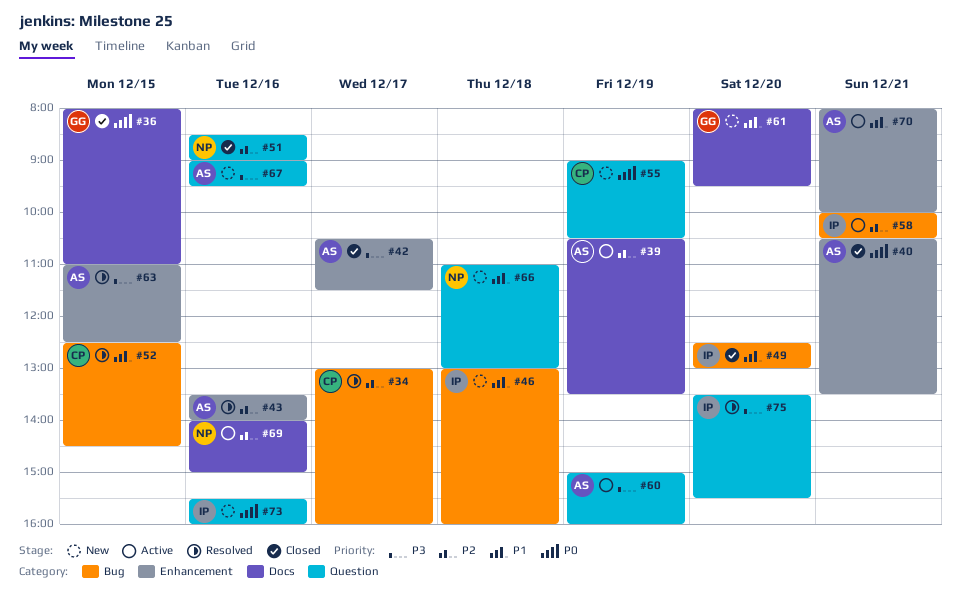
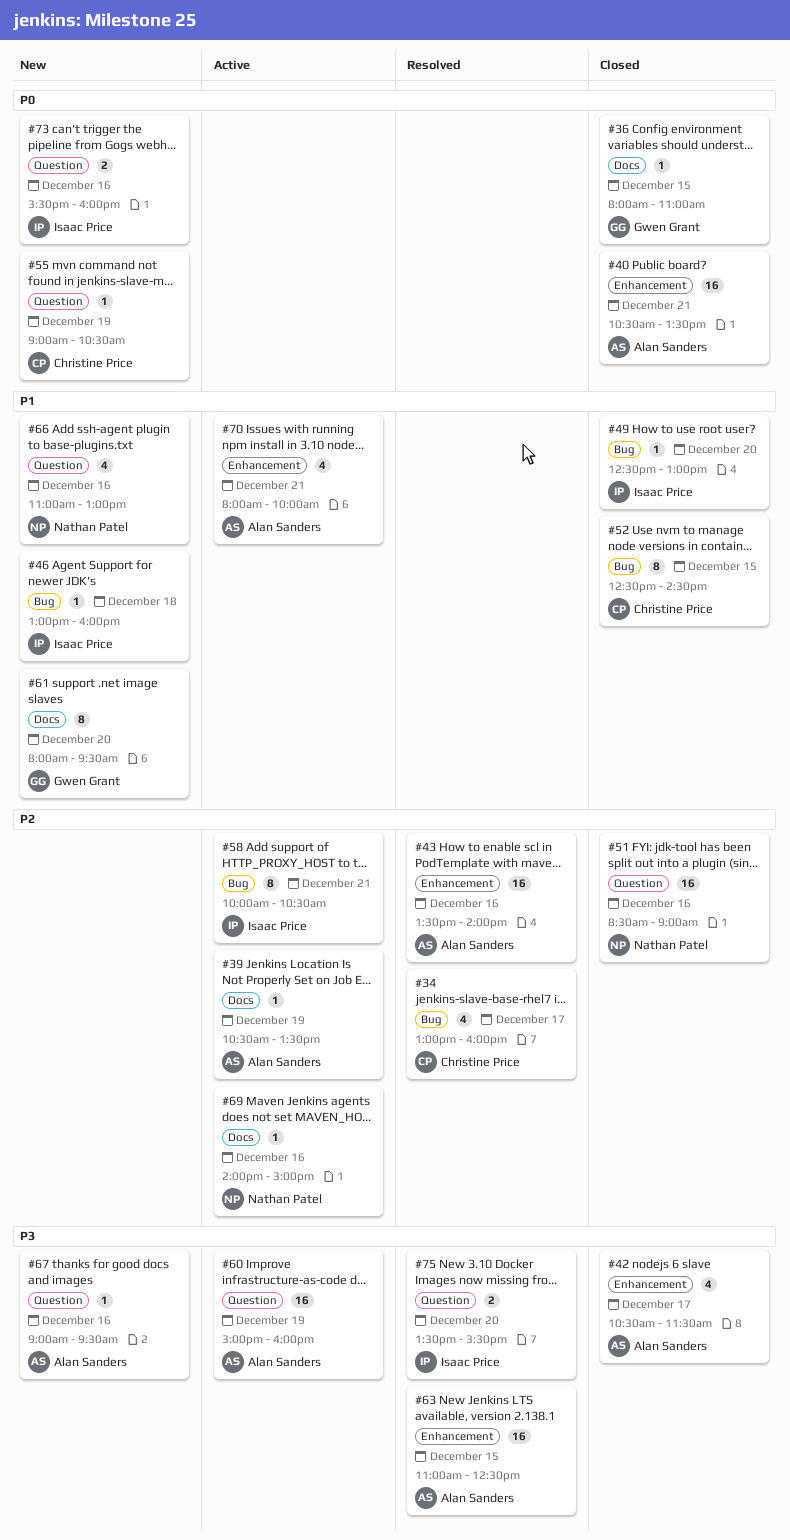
#52, status: Resolved -> Closed
#66, day: Dec 18 -> Dec 16

